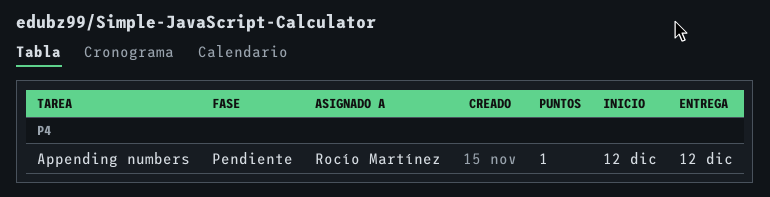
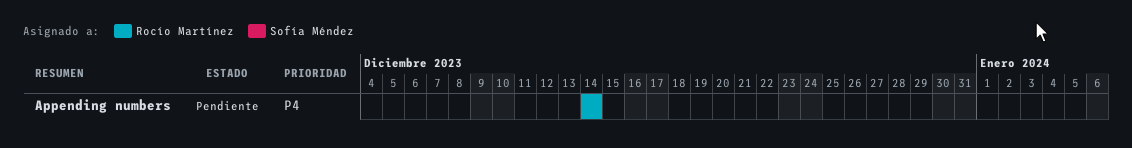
Appending numbers, start: Dec 12 -> Dec 14
Appending numbers, due: Dec 12 -> Dec 14

